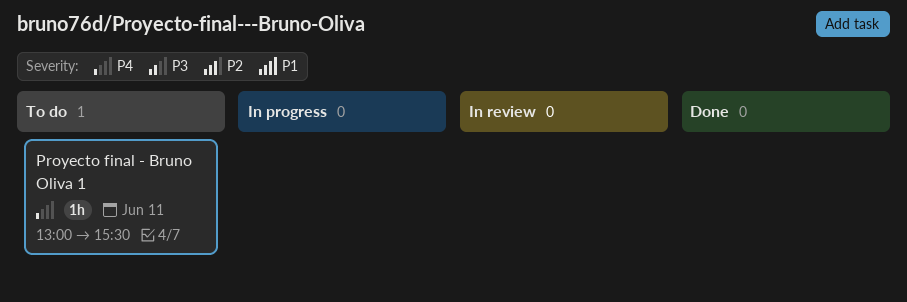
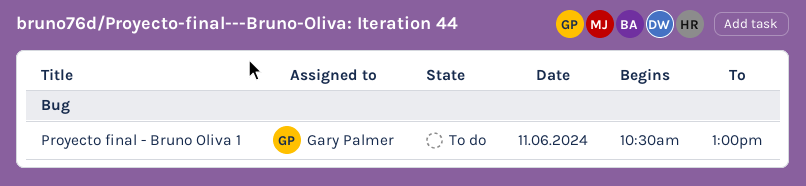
Proyecto final - Bruno Oliva 1, begins: 13:00 -> 10:30
Proyecto final - Bruno Oliva 1, ends: 15:30 -> 13:00

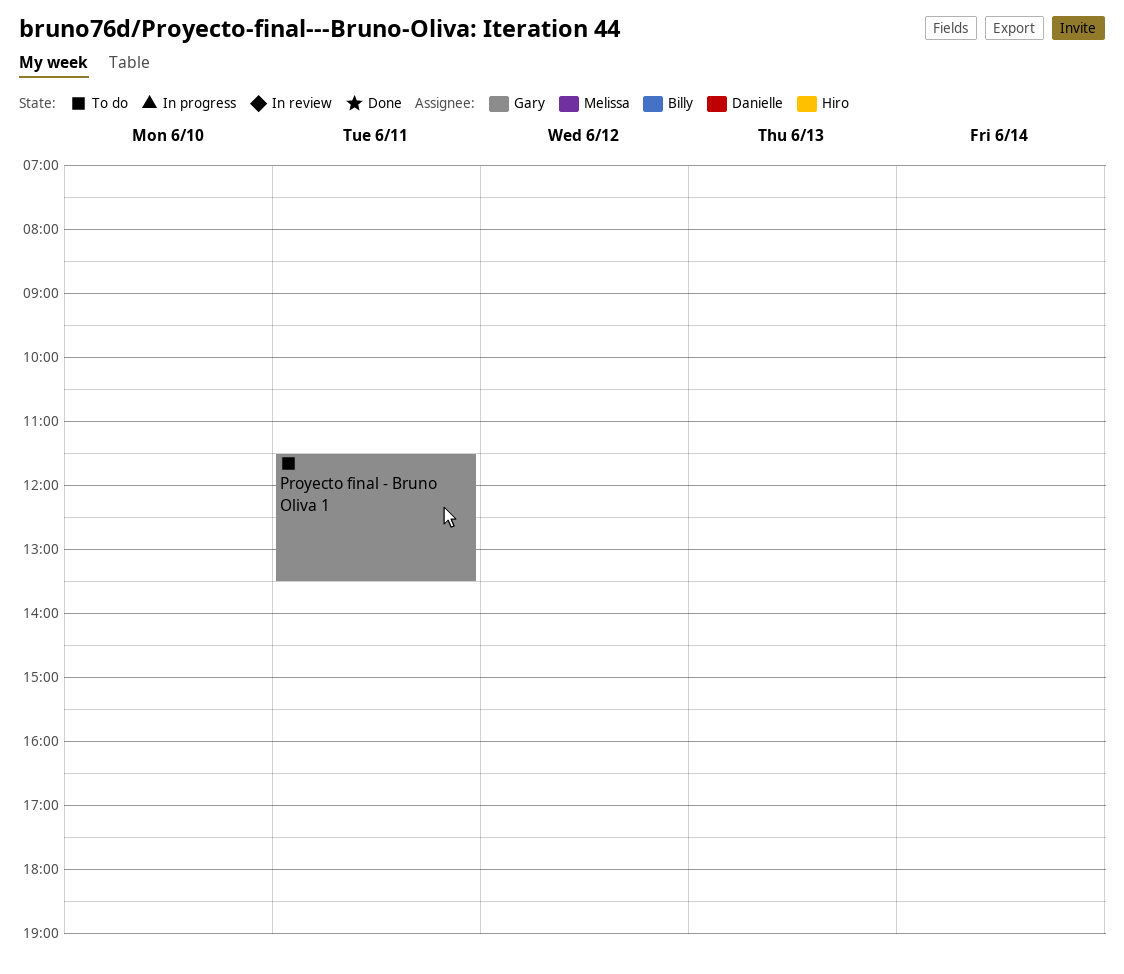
Proyecto final - Bruno Oliva 1, begins: 10:30 -> 11:30
Proyecto final - Bruno Oliva 1, ends: 13:00 -> 13:30

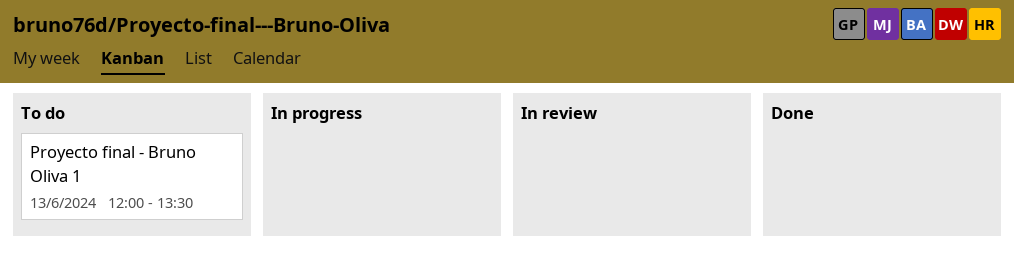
Proyecto final - Bruno Oliva 1, day: Jun 11 -> Jun 13
Proyecto final - Bruno Oliva 1, begins: 11:30 -> 12:00

